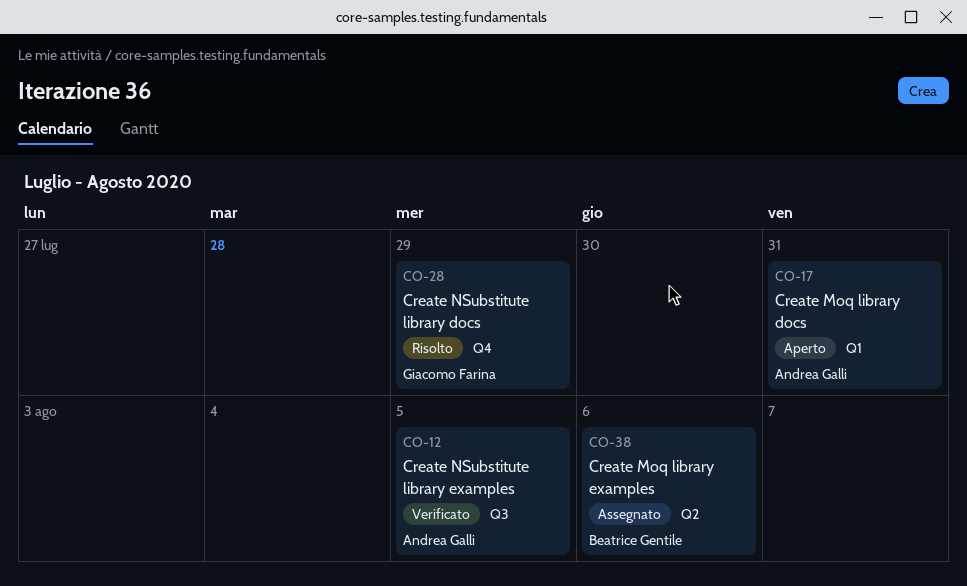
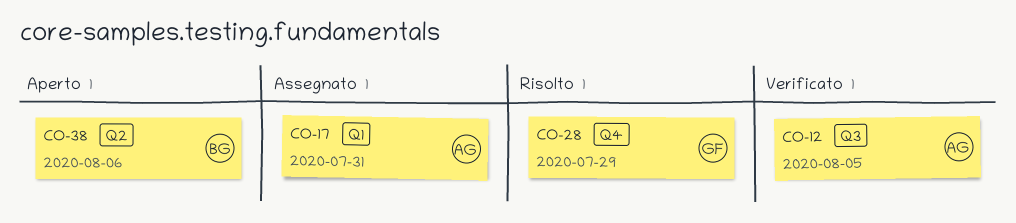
CO-17, status: Aperto -> Assegnato
CO-38, status: Assegnato -> Aperto

